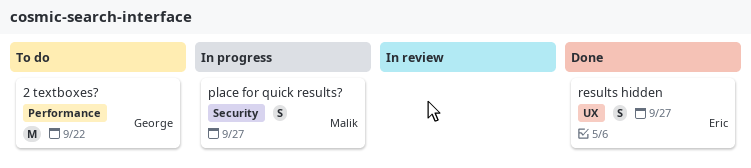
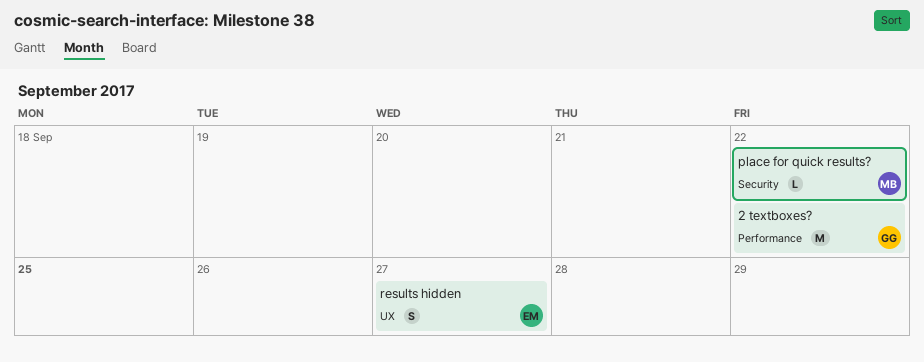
place for quick results?, estimate: S -> L
place for quick results?, due: Sep 27 -> Sep 22

